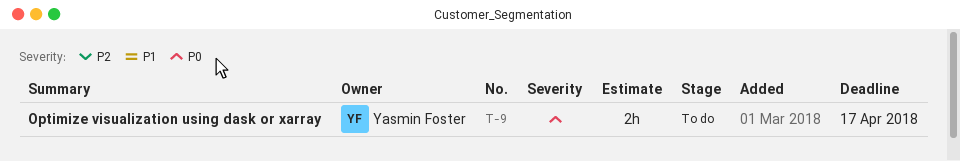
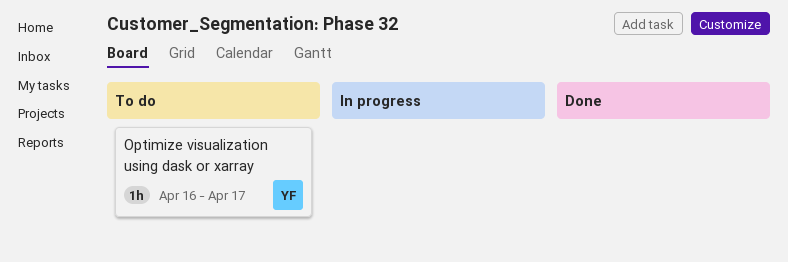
Optimize visualization using dask or xarray, estimate: 2h -> 1h

